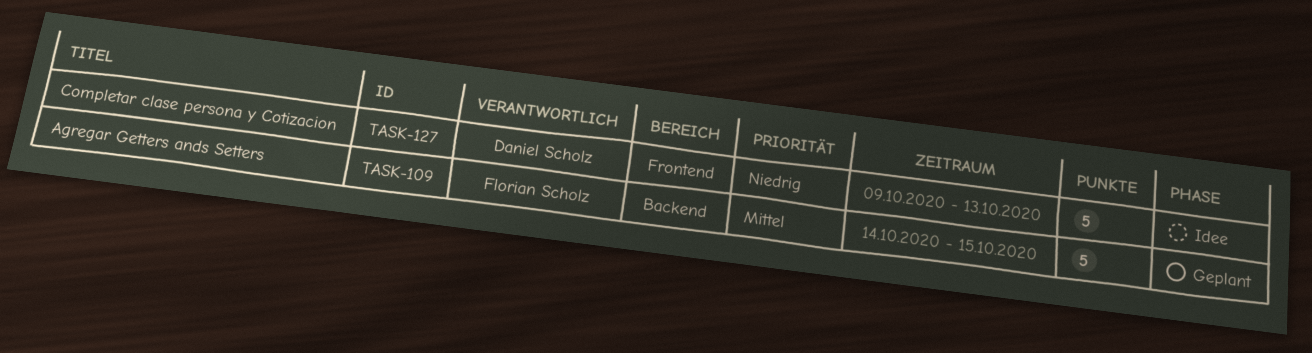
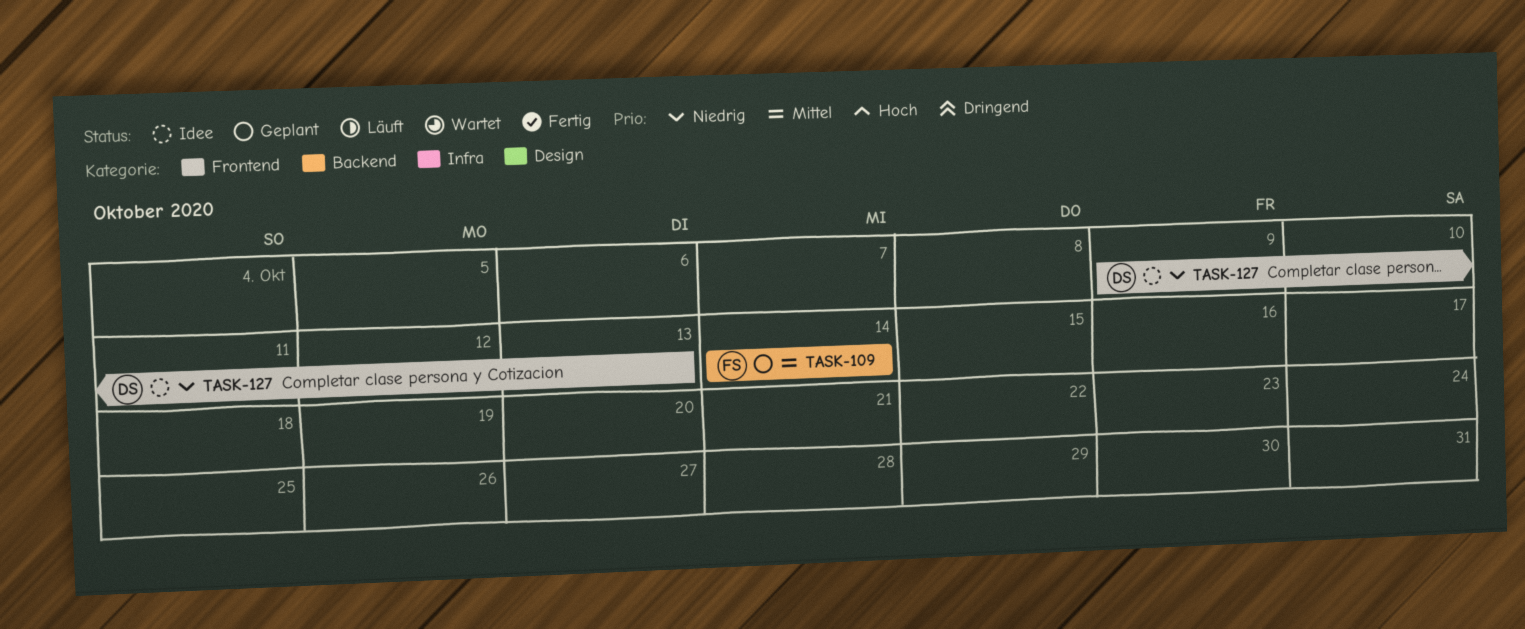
TASK-109, due: Oct 15 -> Oct 14

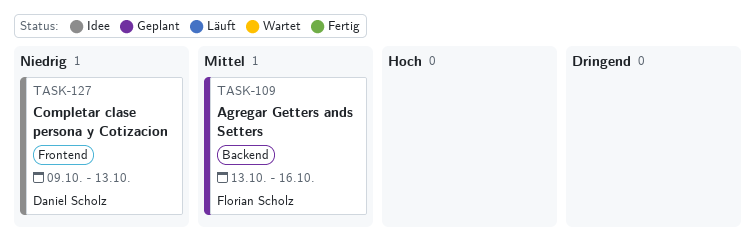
TASK-109, start: Oct 14 -> Oct 13
TASK-109, due: Oct 14 -> Oct 16

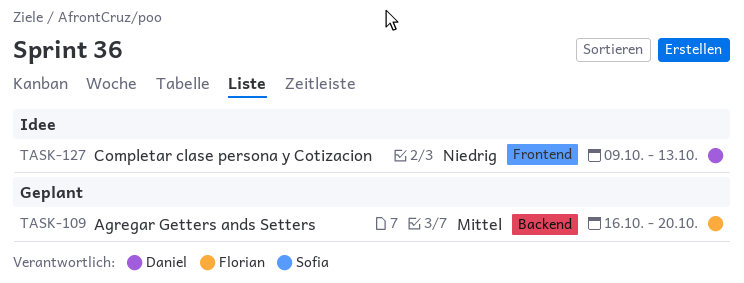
TASK-109, start: Oct 13 -> Oct 16
TASK-109, due: Oct 16 -> Oct 20

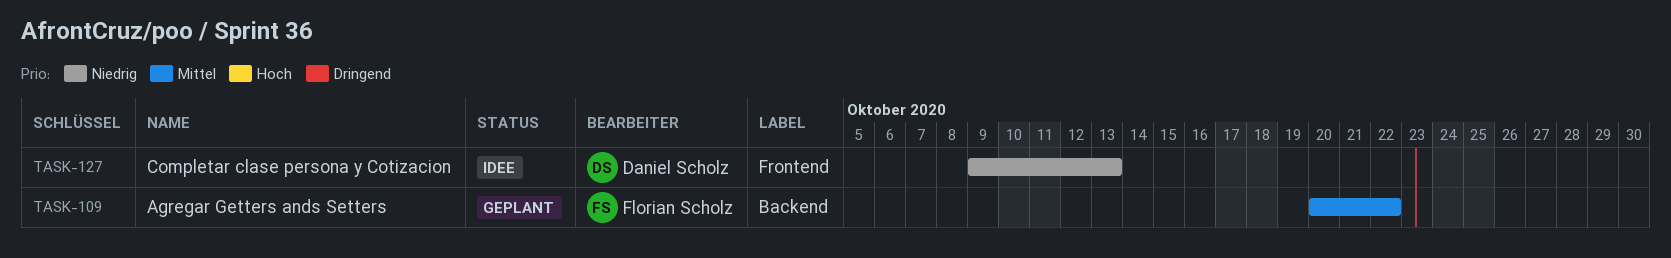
TASK-109, start: Oct 16 -> Oct 20
TASK-109, due: Oct 20 -> Oct 22

